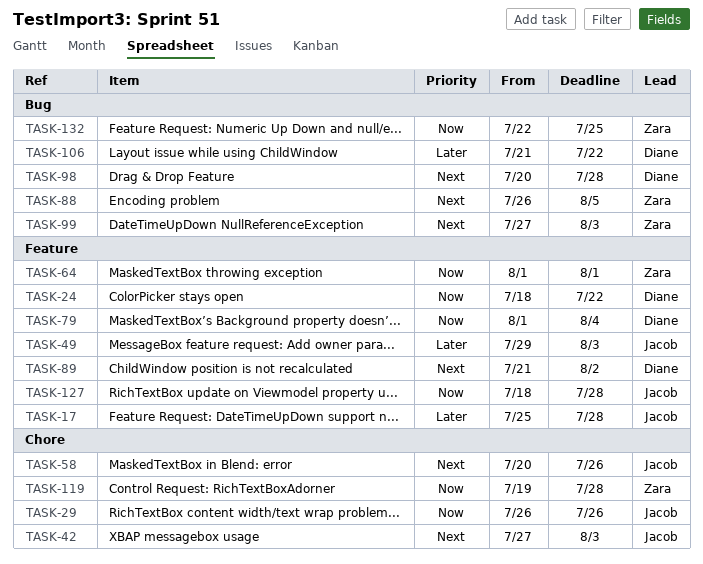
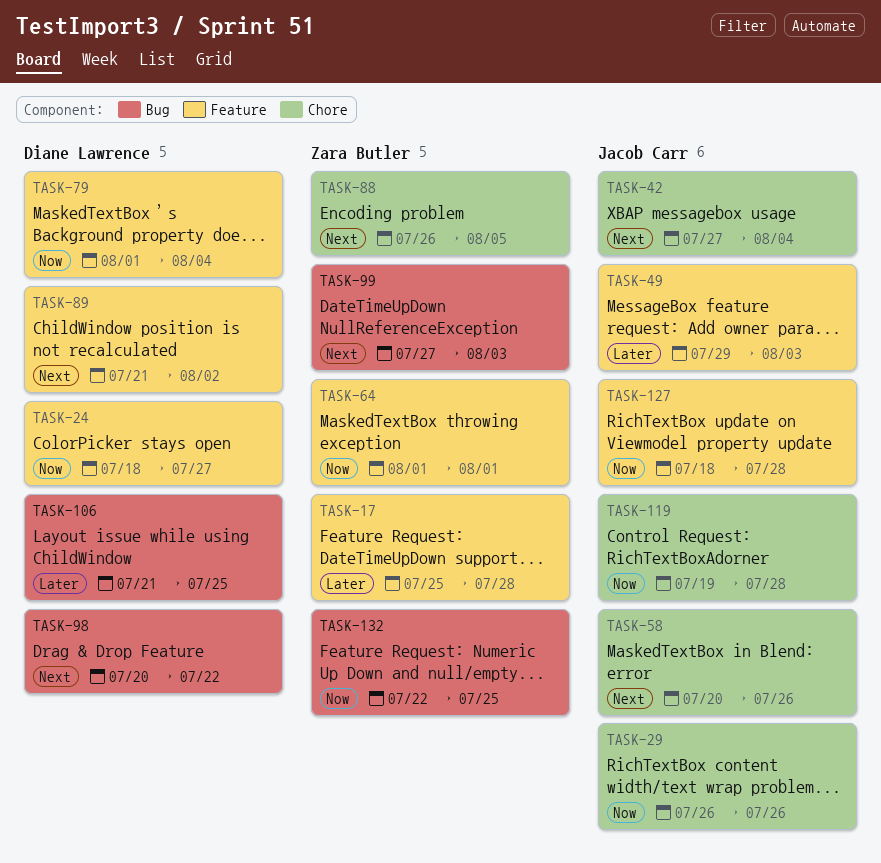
TASK-17, owner: Jacob Carr -> Zara Butler
TASK-24, due: Jul 22 -> Jul 27
TASK-42, due: Aug 3 -> Aug 4
TASK-88, label: Bug -> Chore
TASK-98, due: Jul 28 -> Jul 22
TASK-106, due: Jul 22 -> Jul 25
TASK-119, owner: Zara Butler -> Jacob Carr

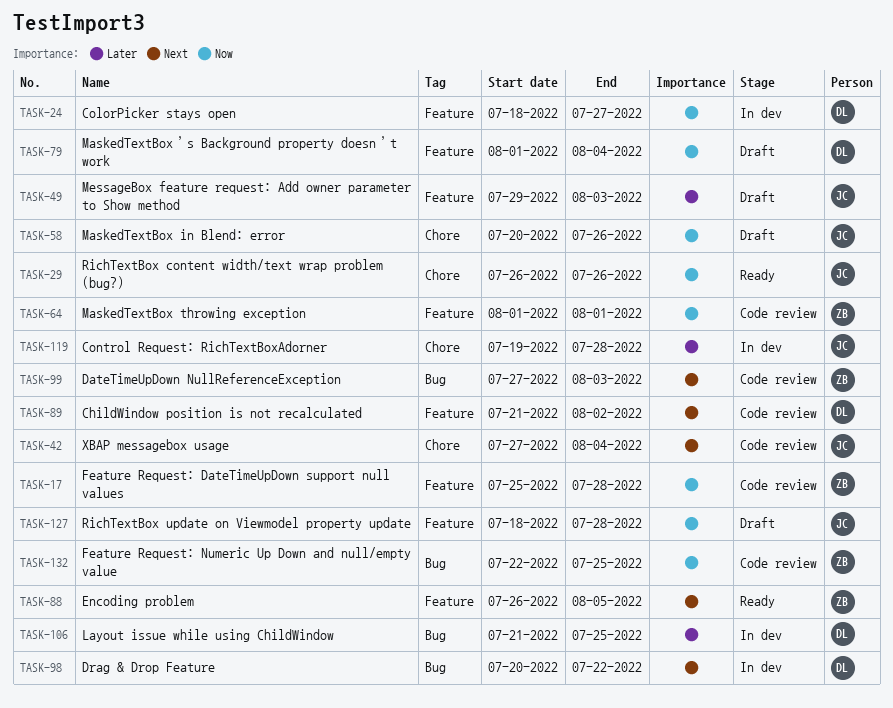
TASK-17, priority: Later -> Now
TASK-58, priority: Next -> Now
TASK-88, label: Chore -> Feature
TASK-119, priority: Now -> Later

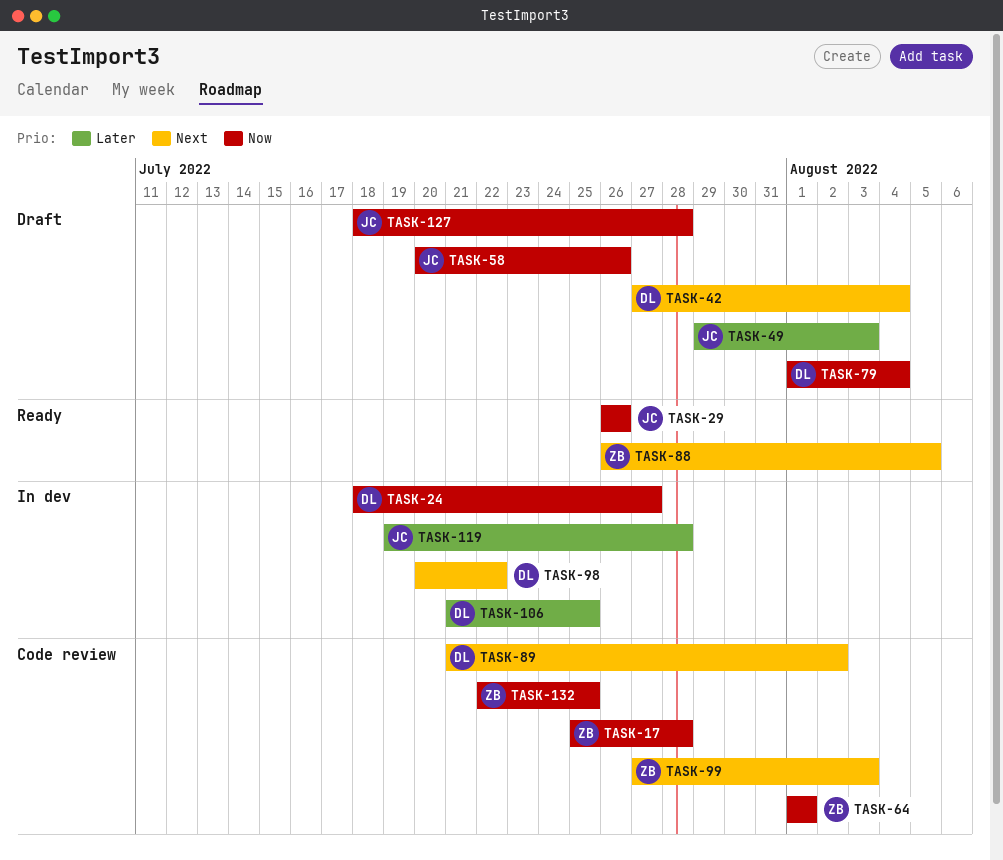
TASK-42, status: Code review -> Draft
TASK-42, owner: JC -> DL

